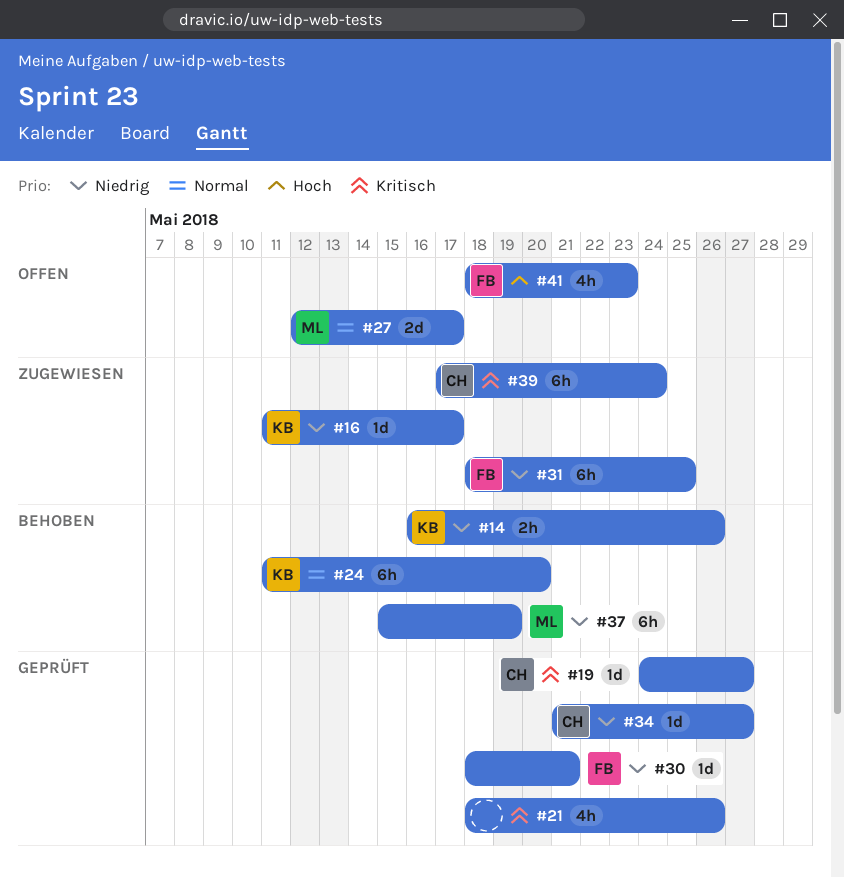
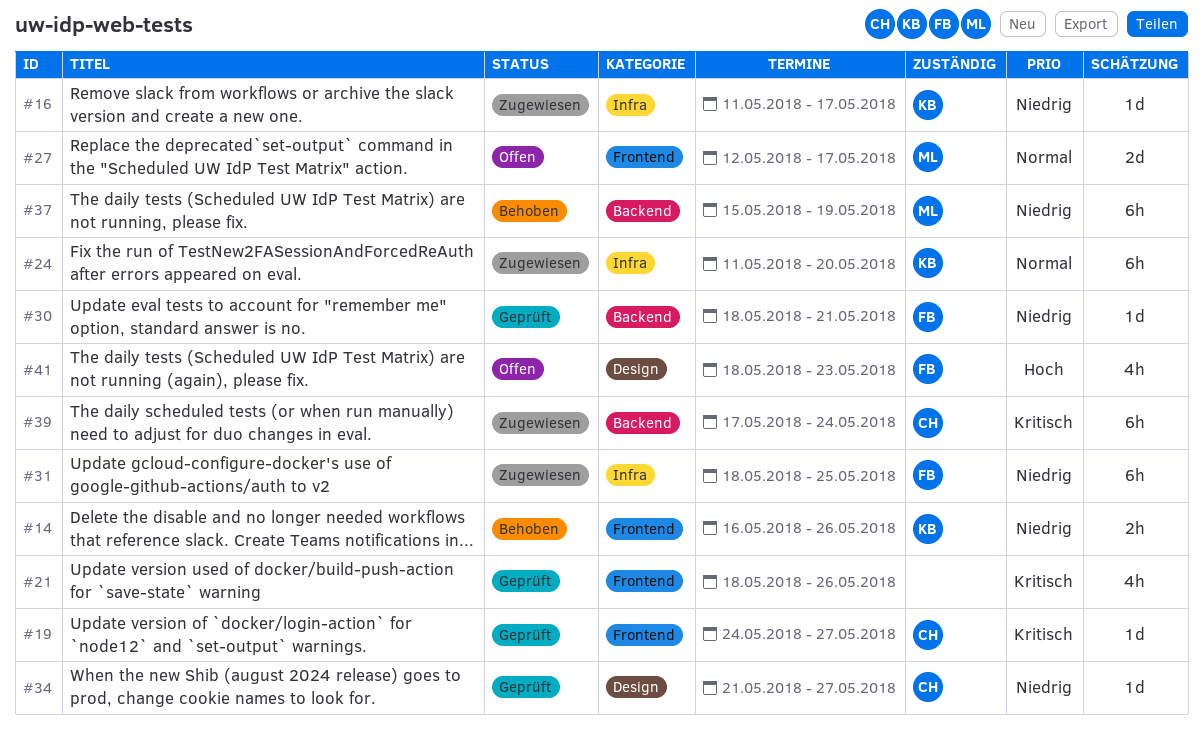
#24, status: Behoben -> Zugewiesen

